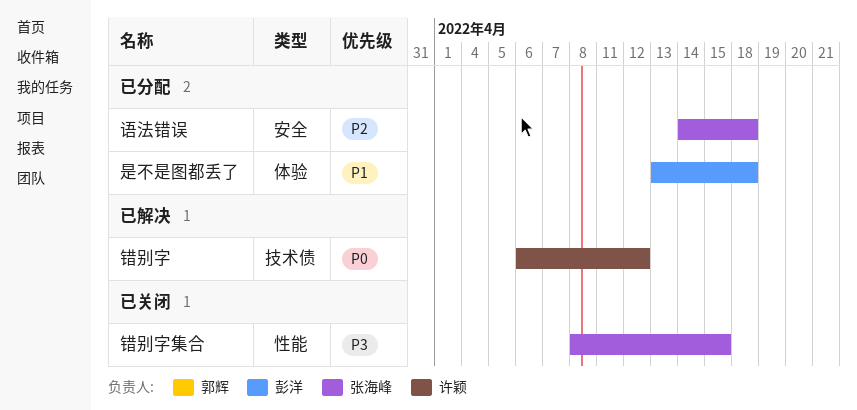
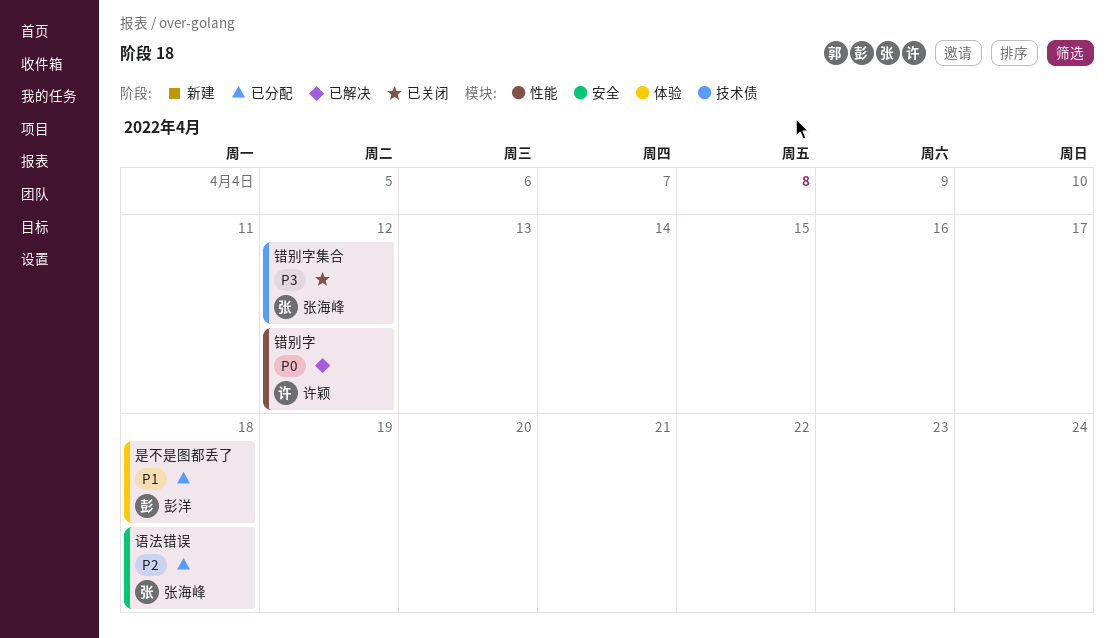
错别字, label: 技术债 -> 性能
错别字集合, label: 性能 -> 技术债
错别字集合, due: Apr 15 -> Apr 12

